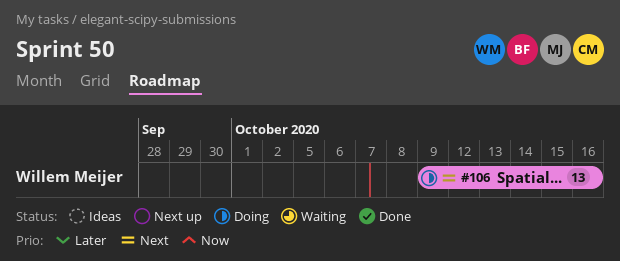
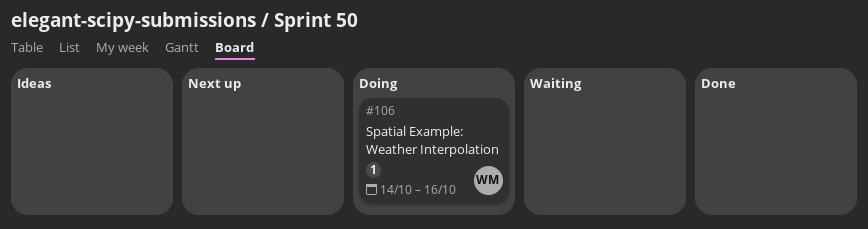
#106, estimate: 13 -> 1
#106, start: Oct 9 -> Oct 14

